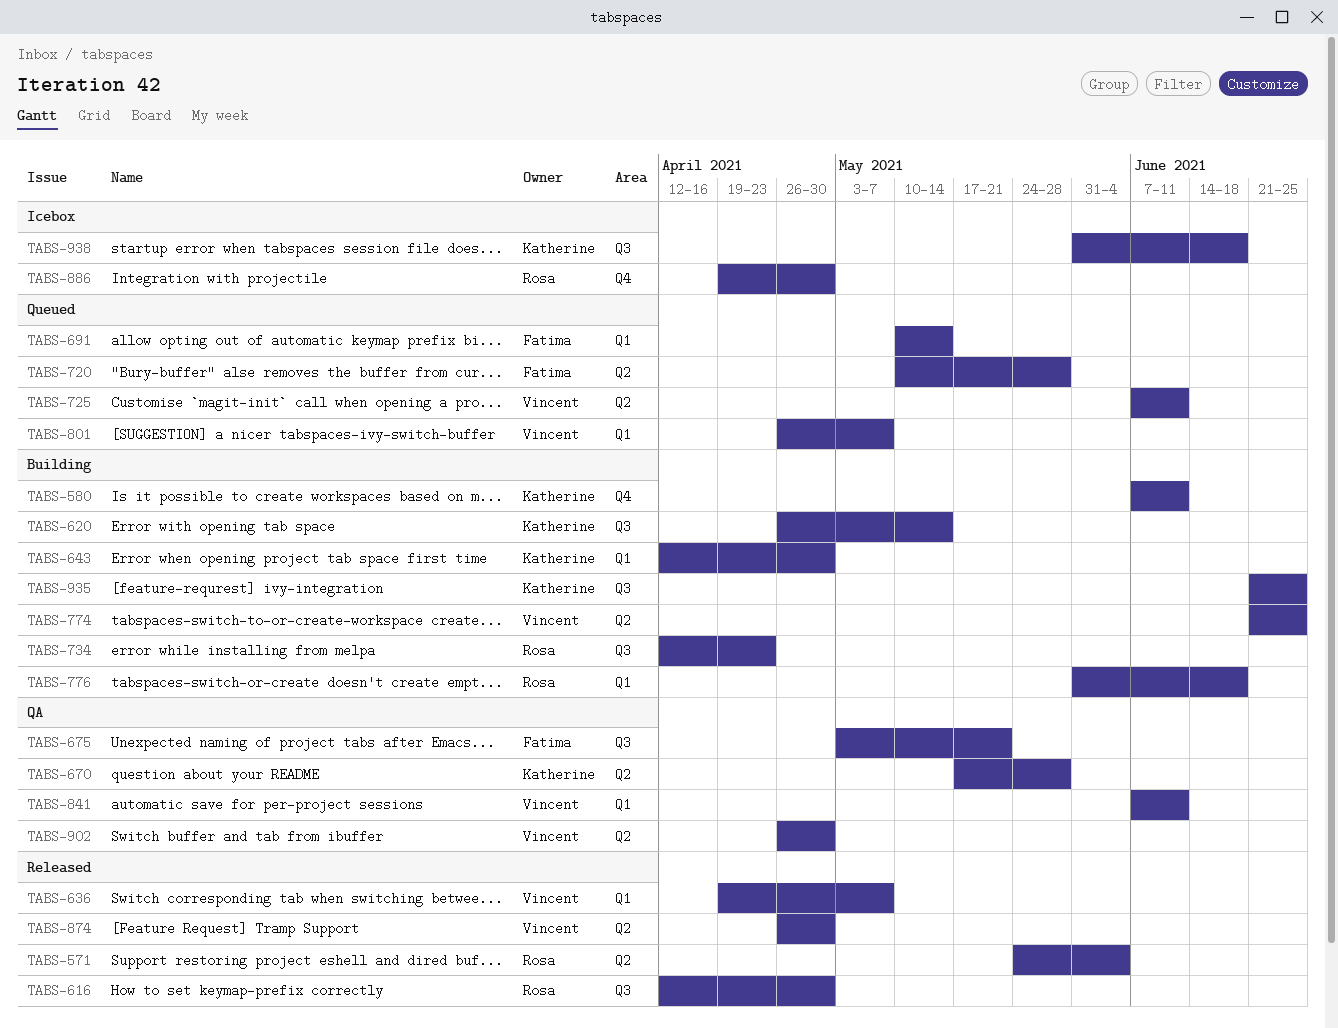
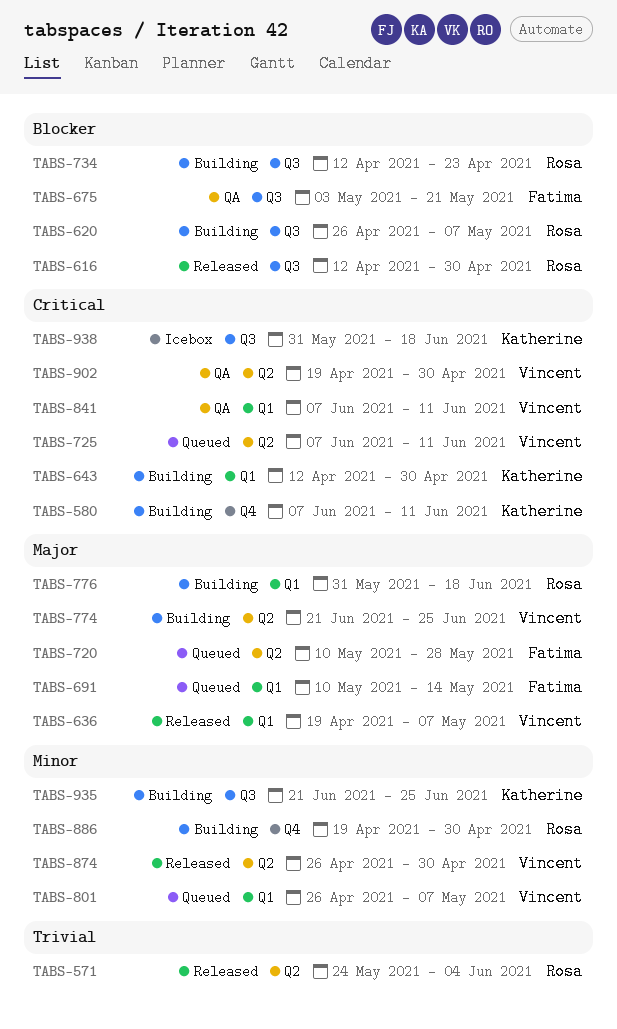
TABS-620, owner: Katherine -> Rosa
TABS-620, due: May 14 -> May 7
TABS-670: present -> none
TABS-886, status: Icebox -> Building
TABS-902, start: Apr 26 -> Apr 19

